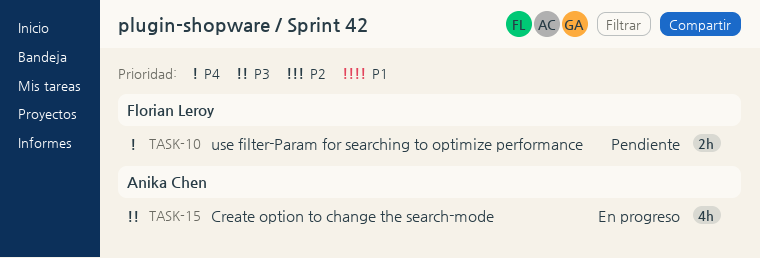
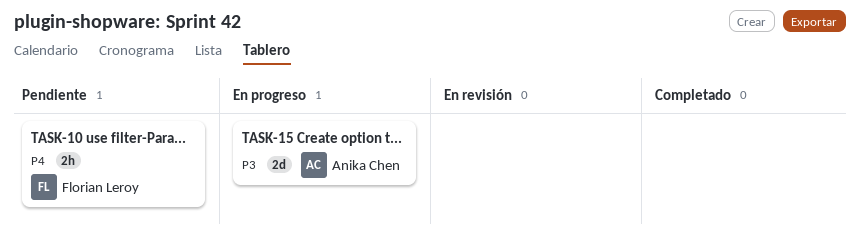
TASK-15, estimate: 4h -> 2d

